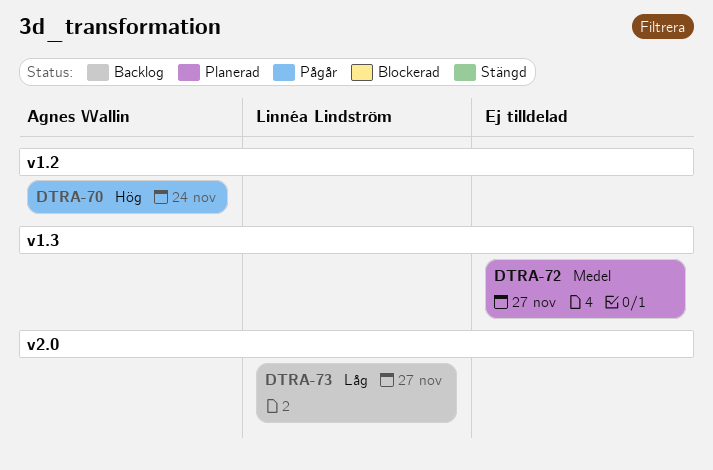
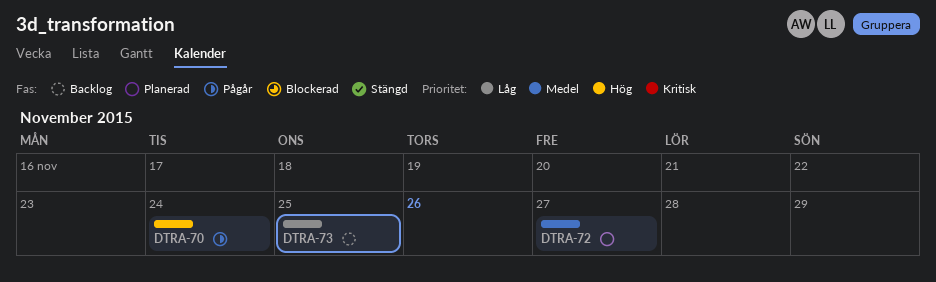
DTRA-73, due: Nov 27 -> Nov 25

